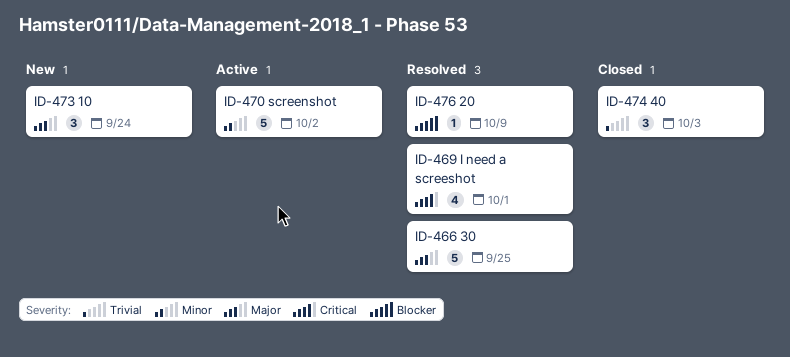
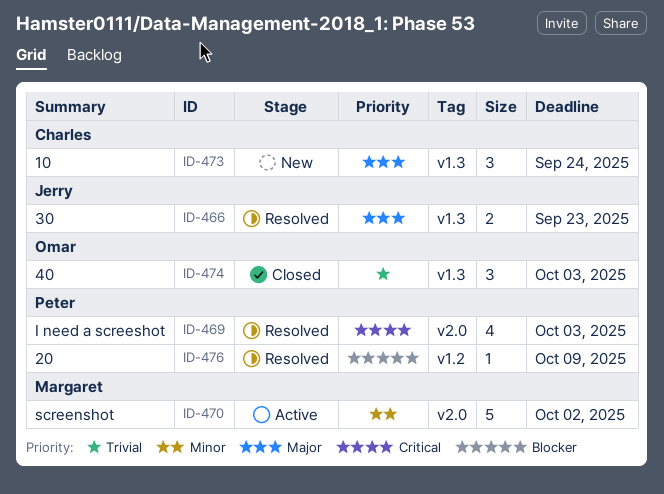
ID-466, estimate: 5 -> 2
ID-466, due: Sep 25 -> Sep 23
ID-469, due: Oct 1 -> Oct 3

